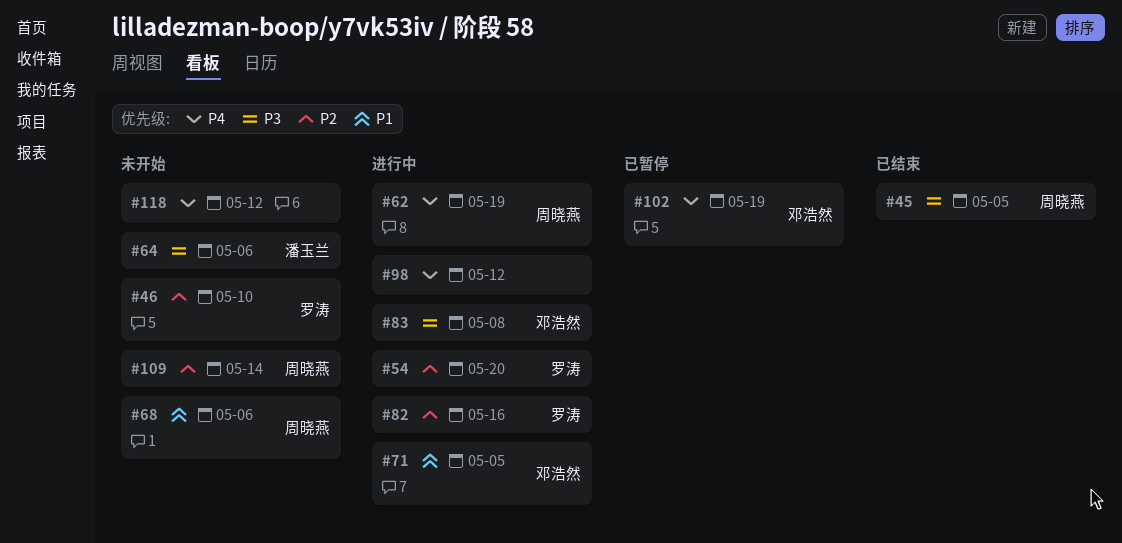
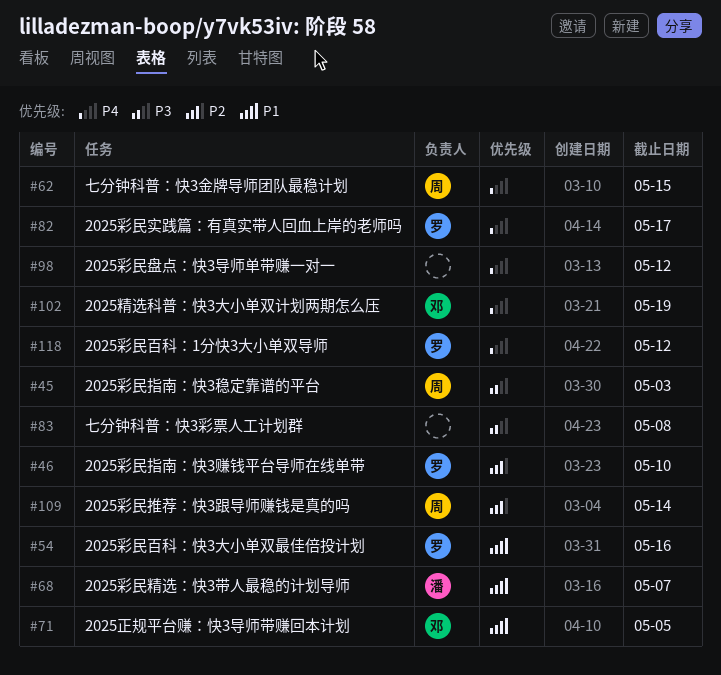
#45, due: May 5 -> May 3
#54, priority: P2 -> P1
#54, due: May 20 -> May 16
#62, due: May 19 -> May 15
#64: present -> none
#68, owner: 周晓燕 -> 潘玉兰
#68, due: May 6 -> May 7
#82, priority: P2 -> P4
#82, due: May 16 -> May 17
#83, owner: 邓浩然 -> none
#118, owner: none -> 罗涛

